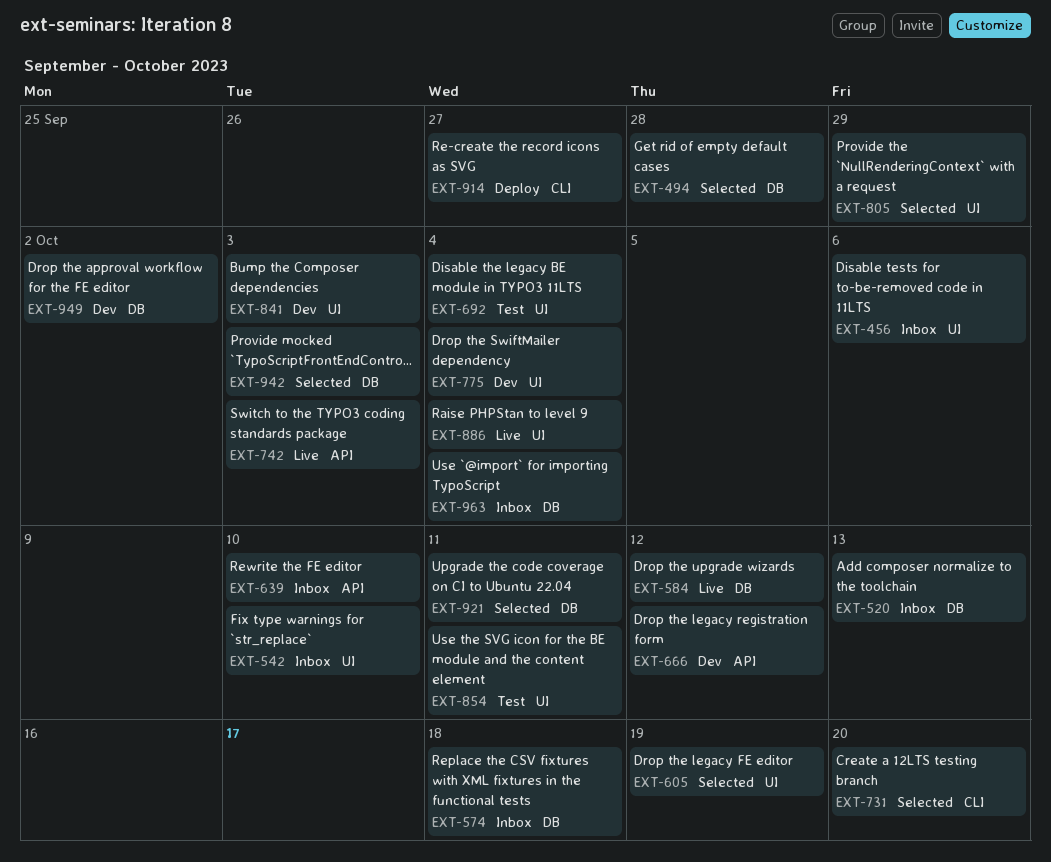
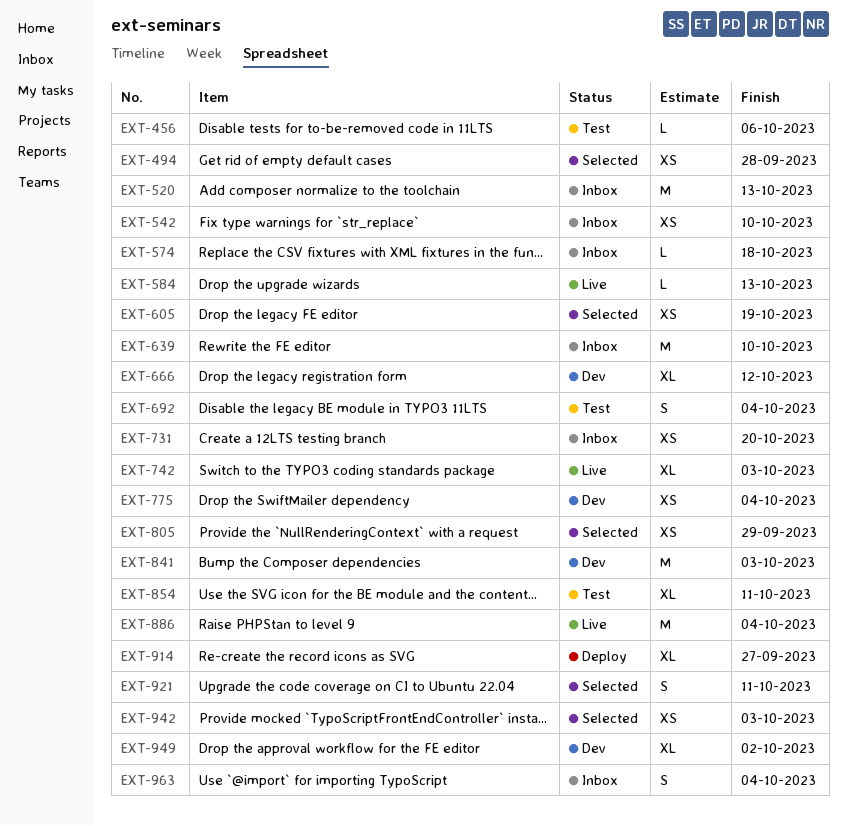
EXT-456, status: Inbox -> Test
EXT-584, due: Oct 12 -> Oct 13
EXT-731, status: Selected -> Inbox

